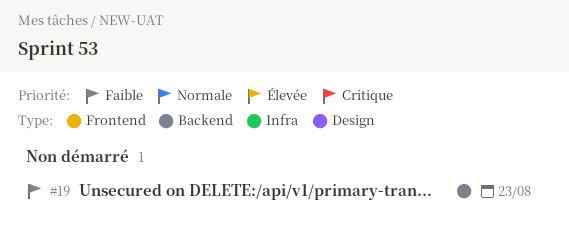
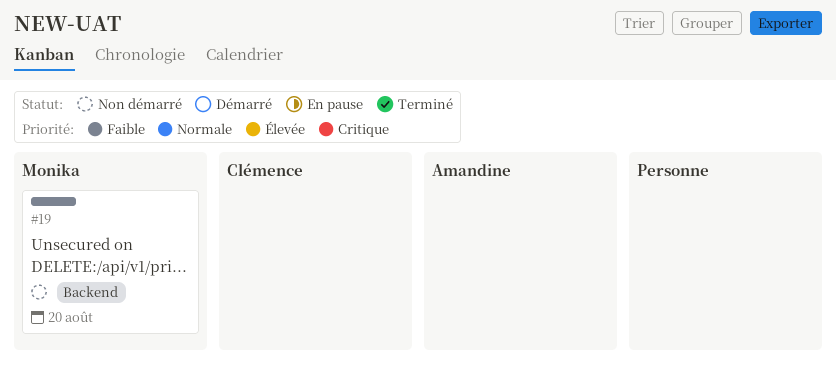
#19, due: Aug 23 -> Aug 20

